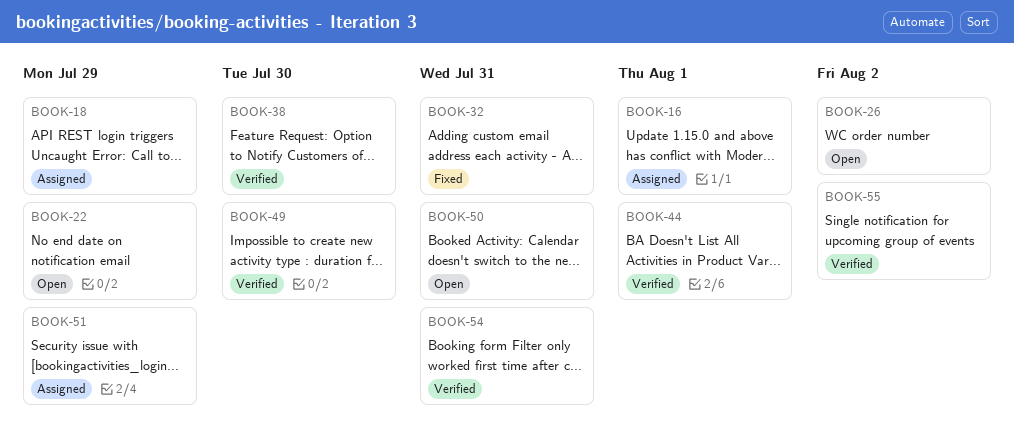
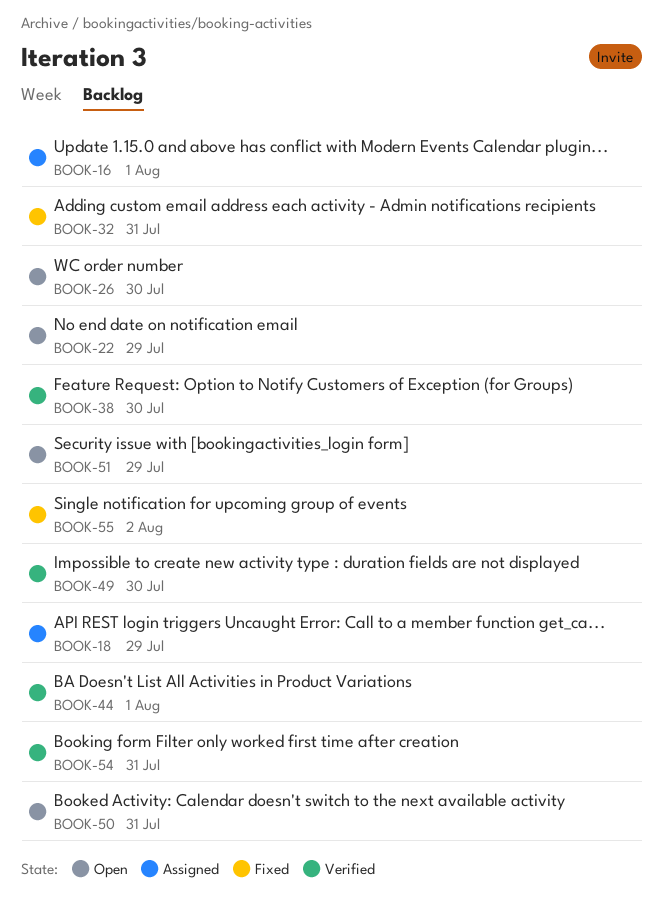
BOOK-26, due: Aug 2 -> Jul 30
BOOK-51, status: Assigned -> Open
BOOK-55, status: Verified -> Fixed

